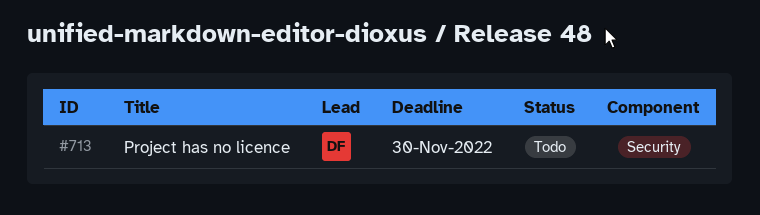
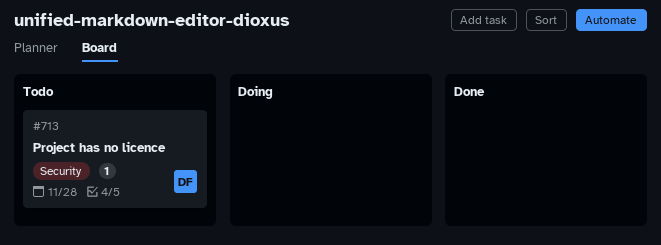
#713, due: Nov 30 -> Nov 28

